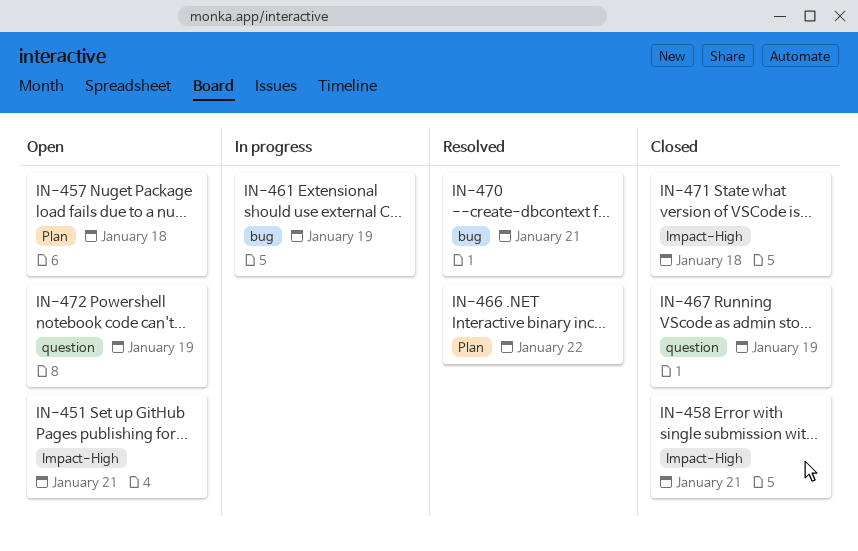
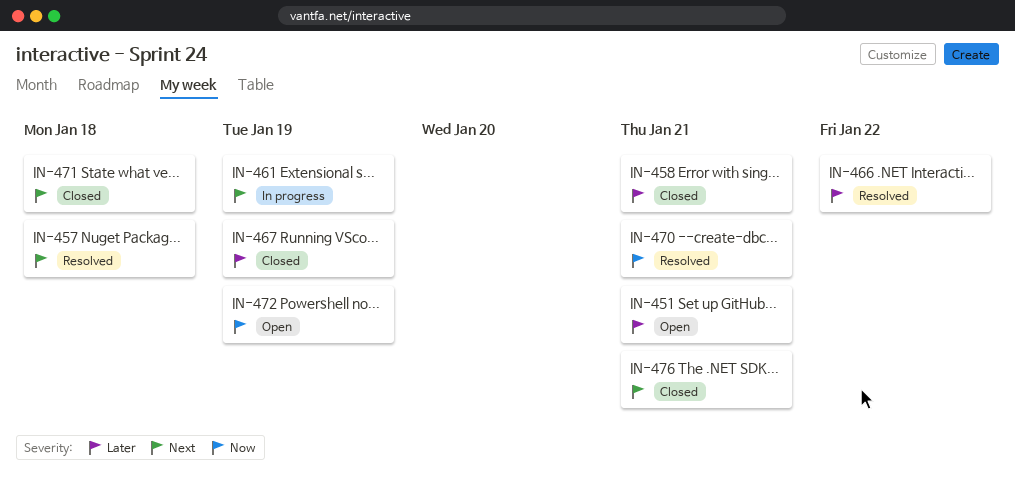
IN-457, status: Open -> Resolved
IN-476: none -> present

